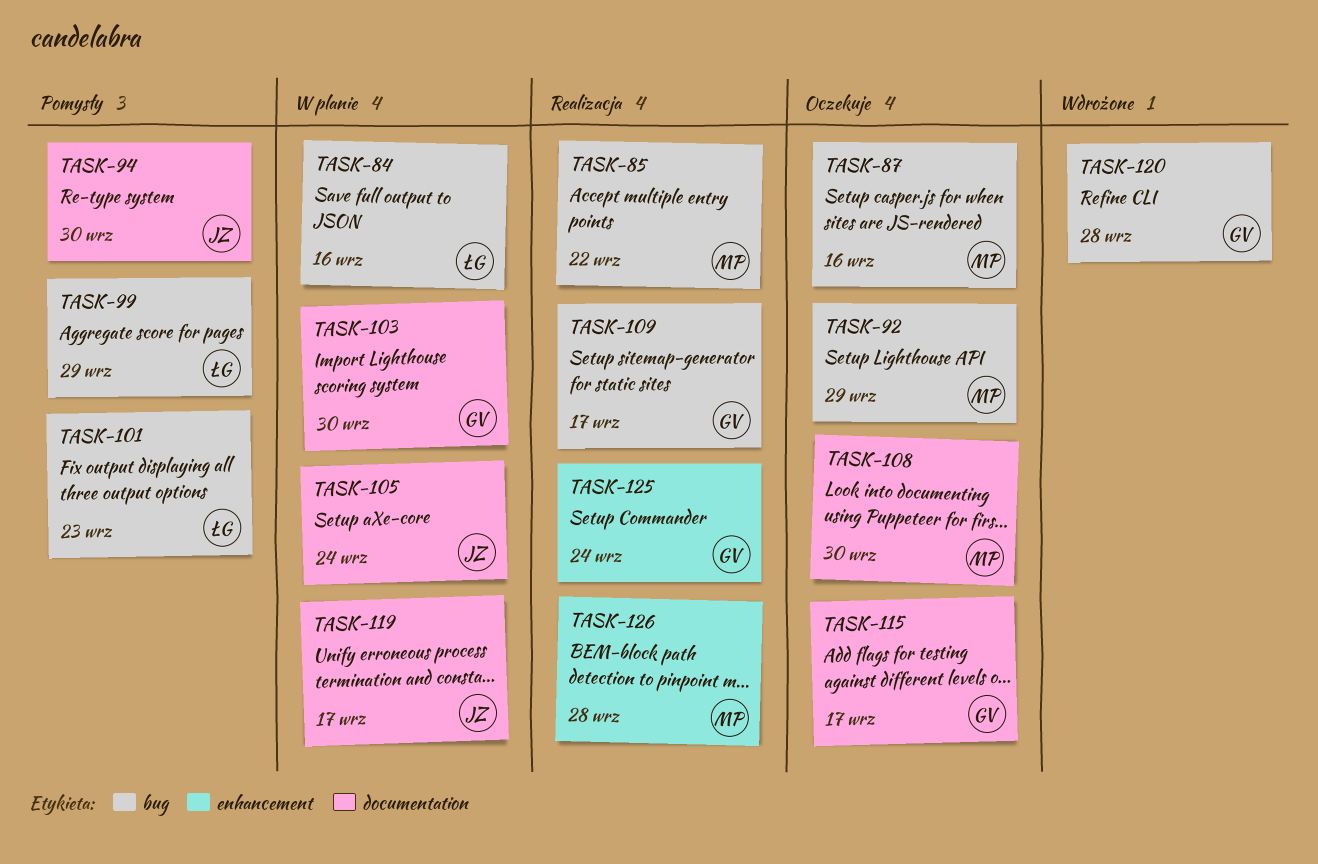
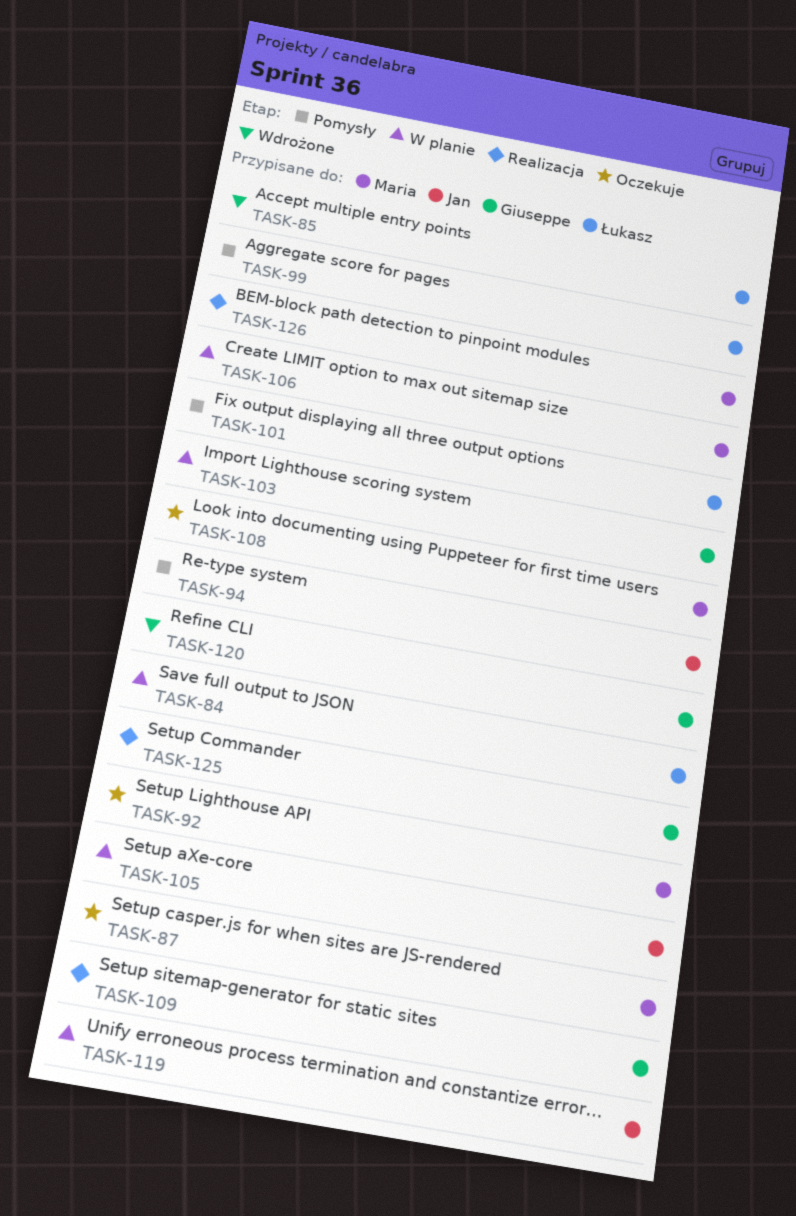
TASK-85, status: Realizacja -> Wdrożone
TASK-85, owner: Maria -> Łukasz
TASK-106: none -> present
TASK-115: present -> none

